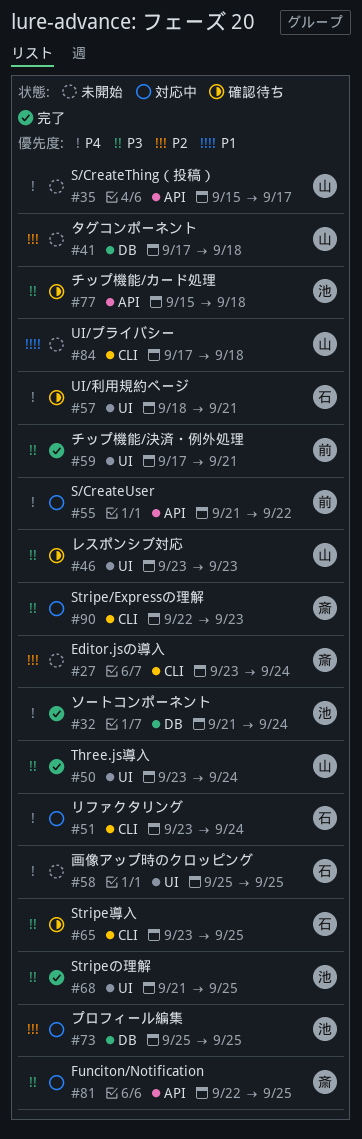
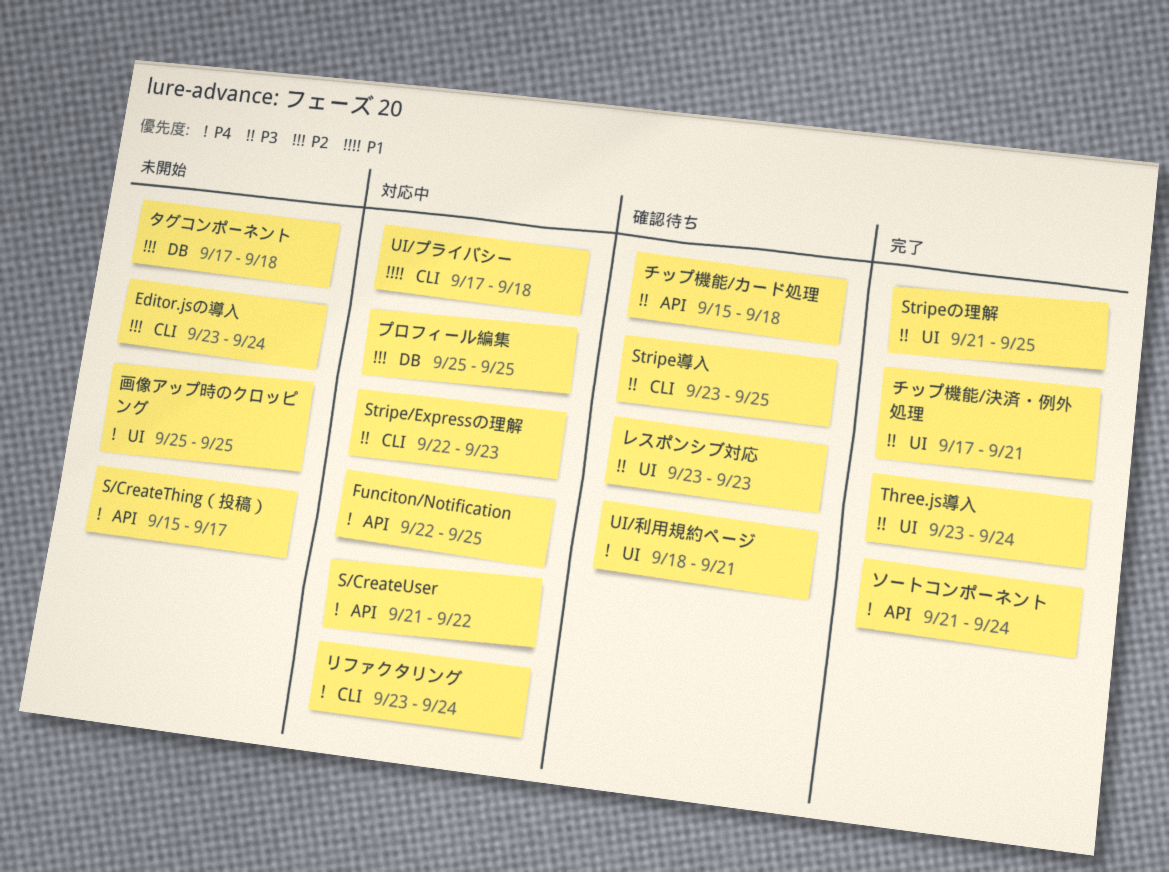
Funciton/Notification, priority: P3 -> P4
UI/プライバシー, status: 未開始 -> 対応中
ソートコンポーネント, label: DB -> API

